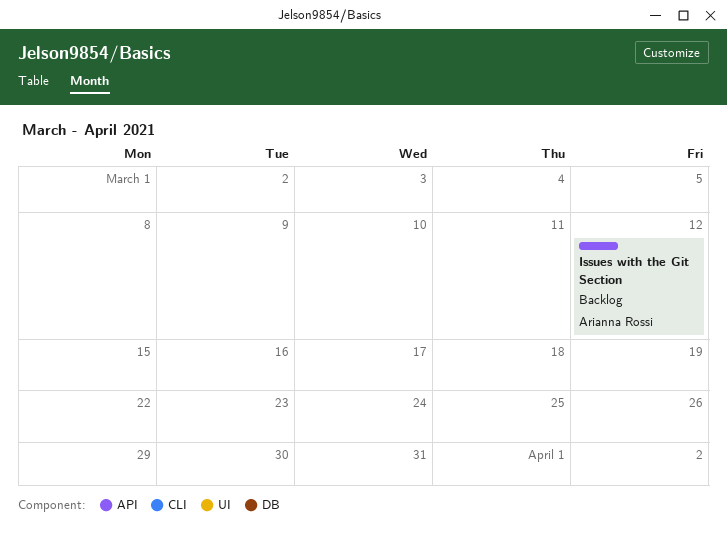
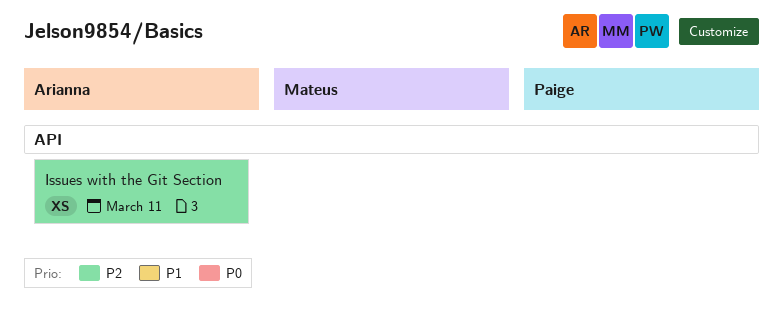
Issues with the Git Section, due: Mar 12 -> Mar 11

